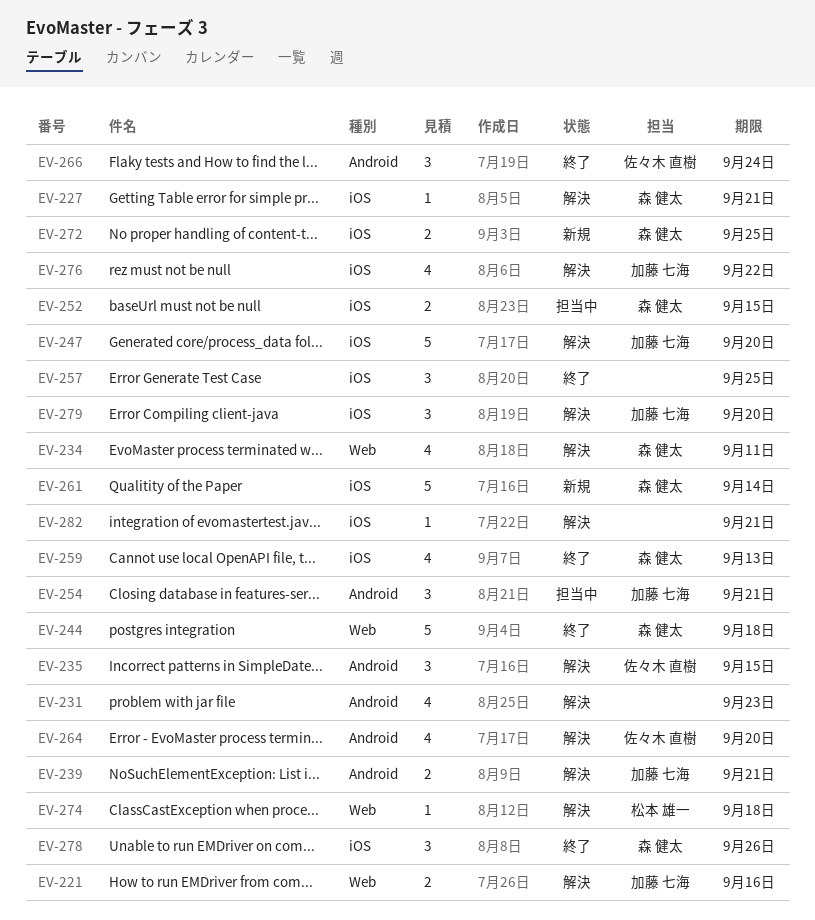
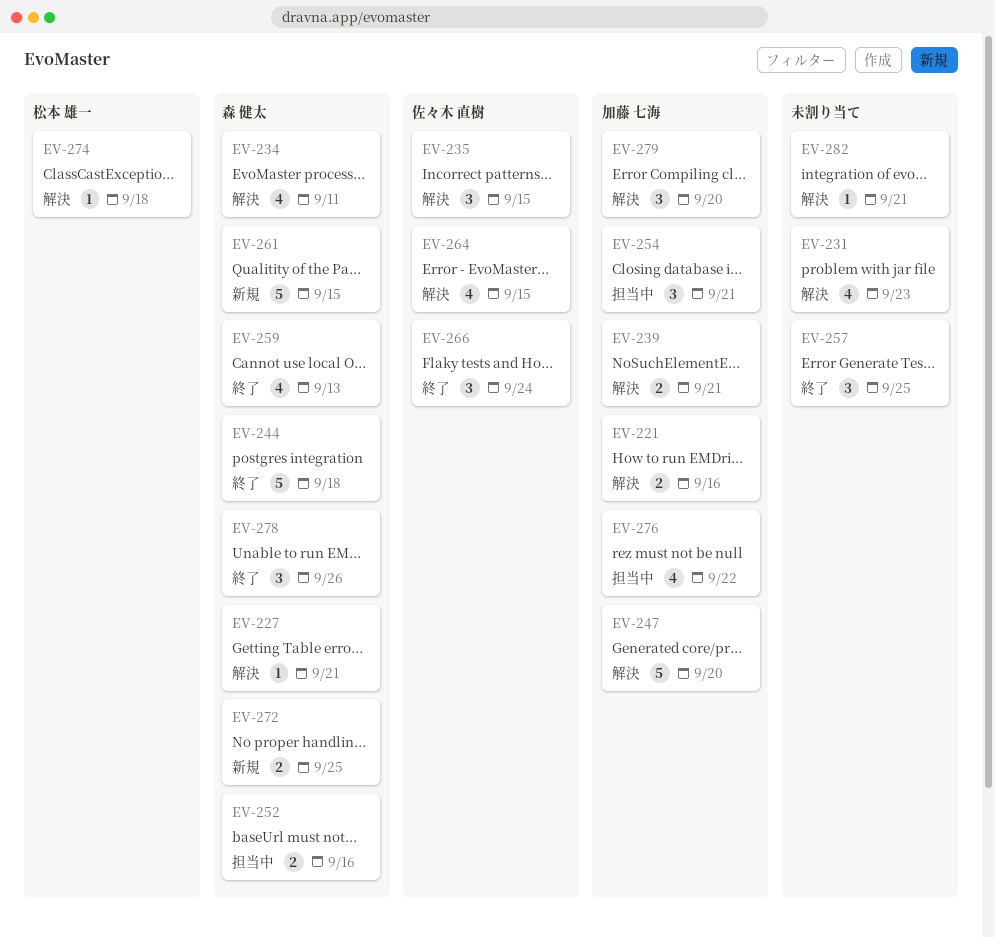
EV-252, due: Sep 15 -> Sep 16
EV-261, due: Sep 14 -> Sep 15
EV-264, due: Sep 20 -> Sep 15
EV-276, status: 解決 -> 担当中

